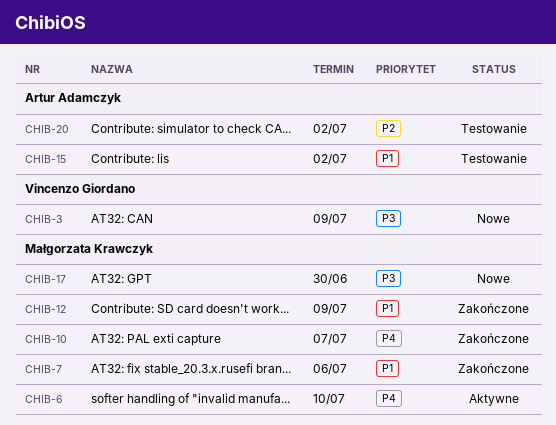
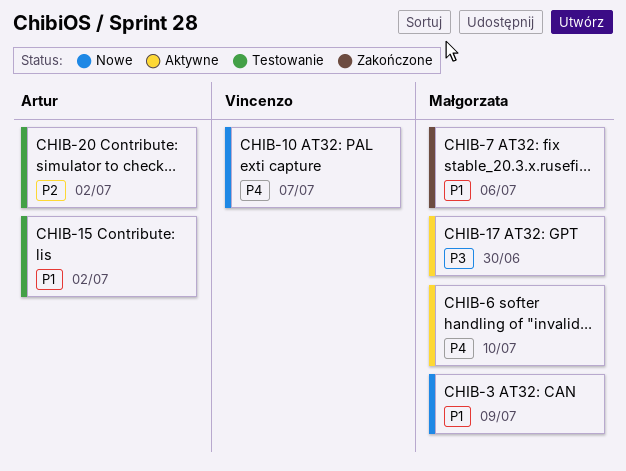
CHIB-3, owner: Vincenzo Giordano -> Małgorzata Krawczyk
CHIB-3, priority: P3 -> P1
CHIB-10, status: Zakończone -> Nowe
CHIB-10, owner: Małgorzata Krawczyk -> Vincenzo Giordano
CHIB-12: present -> none
CHIB-17, status: Nowe -> Aktywne

